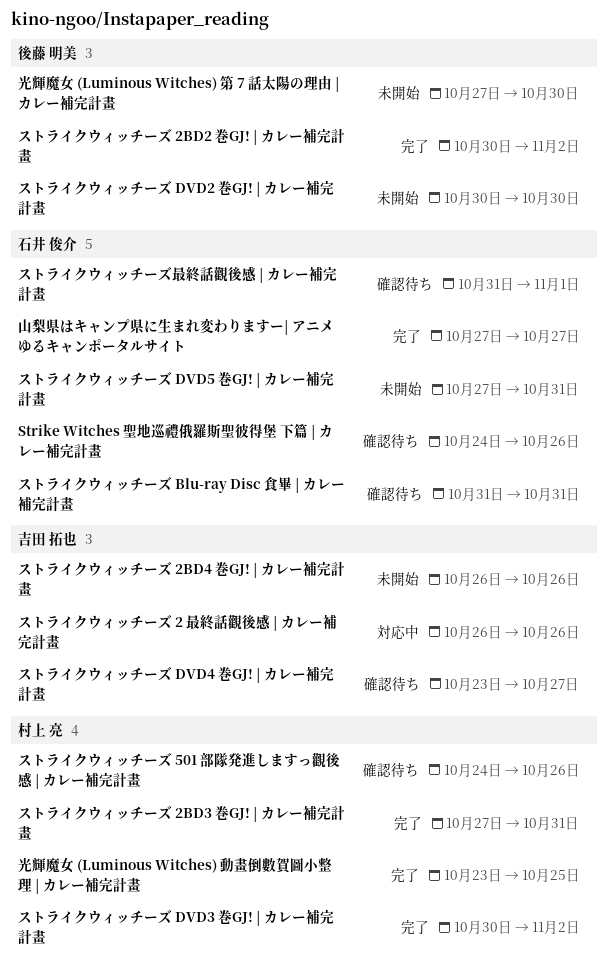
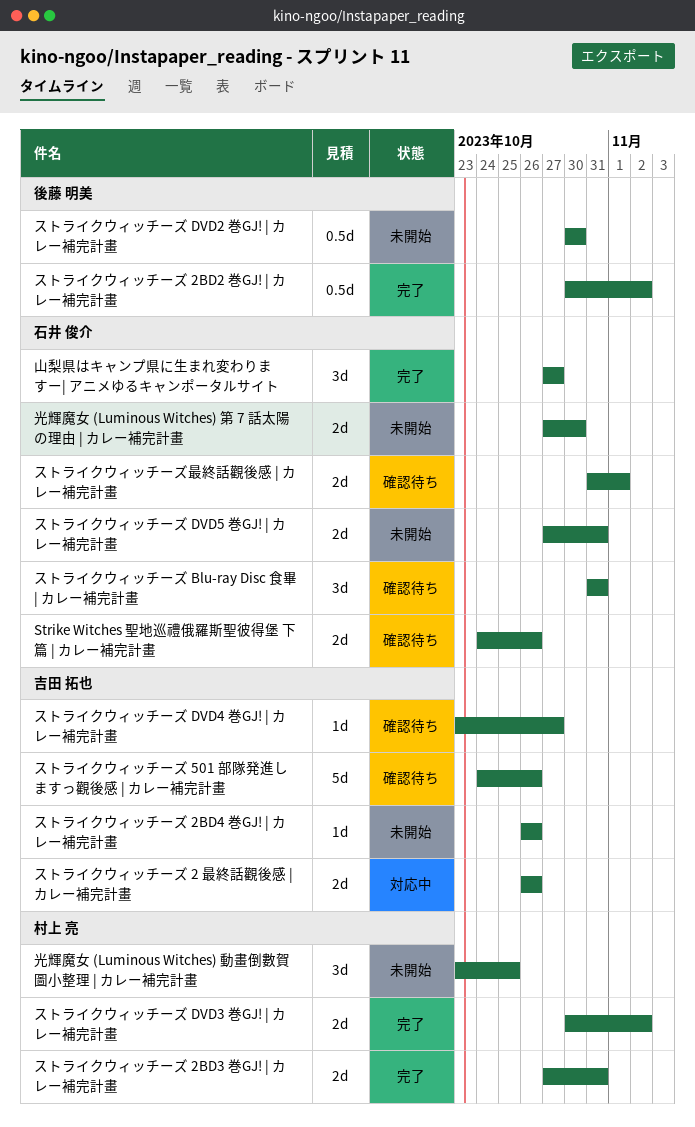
ストライクウィッチーズ 501 部隊発進しますっ觀後感 | カレー補完計畫, owner: 村上 亮 -> 吉田 拓也
光輝魔女 (Luminous Witches) 動畫倒數賀圖小整理 | カレー補完計畫, status: 完了 -> 未開始
光輝魔女 (Luminous Witches) 第 7 話太陽の理由 | カレー補完計畫, owner: 後藤 明美 -> 石井 俊介

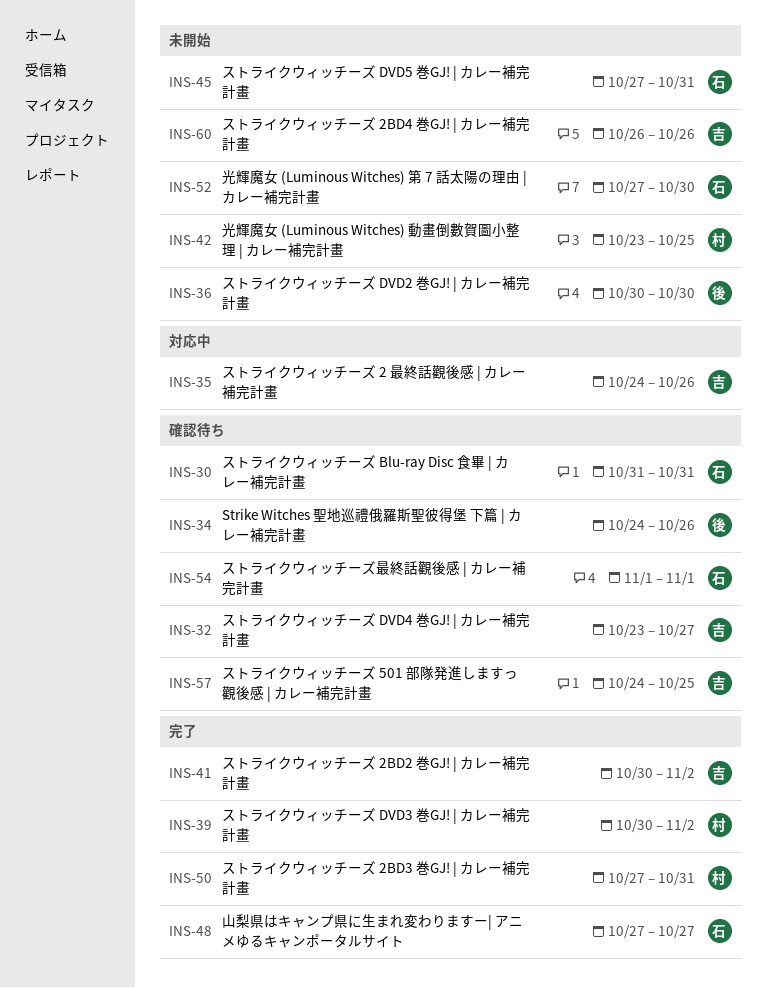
Strike Witches 聖地巡禮俄羅斯聖彼得堡 下篇 | カレー補完計畫, owner: 石井 俊介 -> 後藤 明美
ストライクウィッチーズ 2 最終話觀後感 | カレー補完計畫, start: Oct 26 -> Oct 24
ストライクウィッチーズ 2BD2 巻GJ! | カレー補完計畫, owner: 後藤 明美 -> 吉田 拓也
ストライクウィッチーズ 501 部隊発進しますっ觀後感 | カレー補完計畫, due: Oct 26 -> Oct 25
ストライクウィッチーズ最終話觀後感 | カレー補完計畫, start: Oct 31 -> Nov 1

